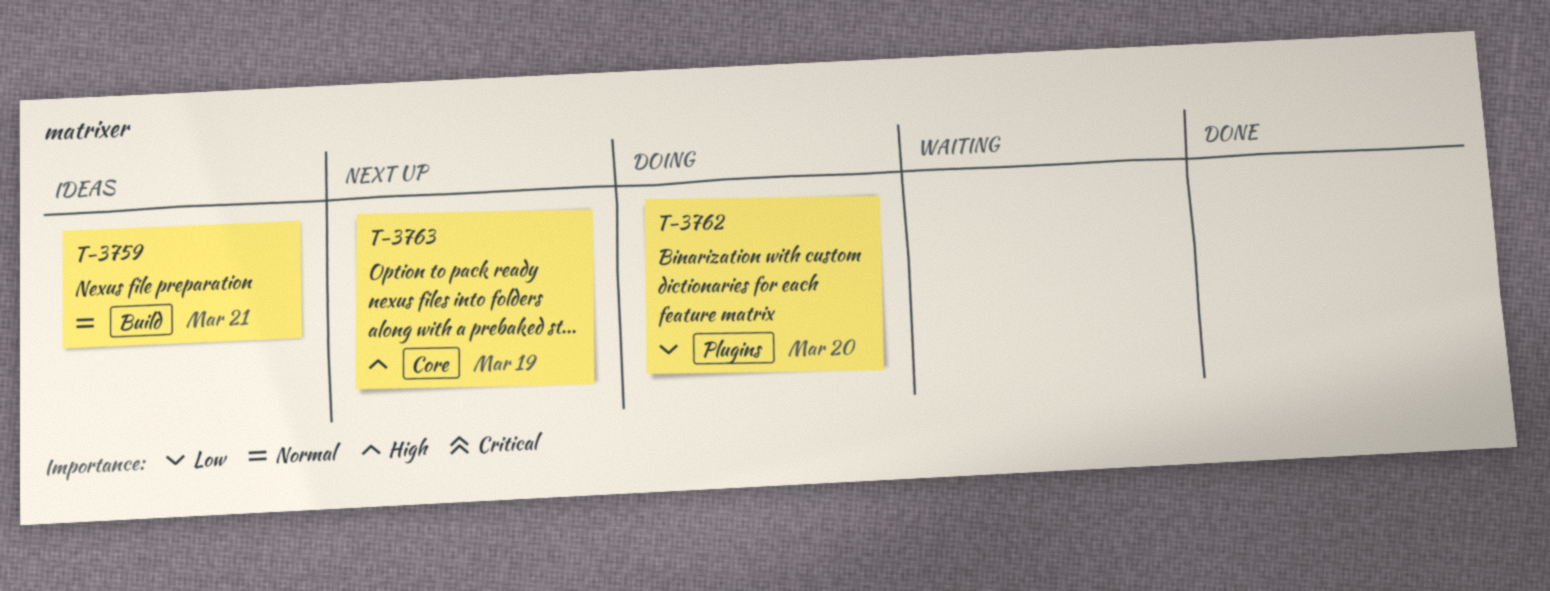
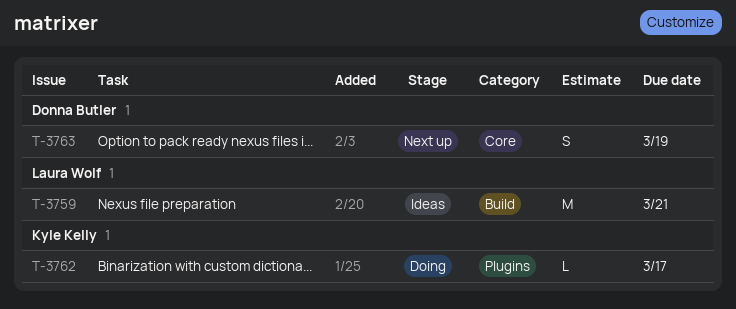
T-3762, due: Mar 20 -> Mar 17

